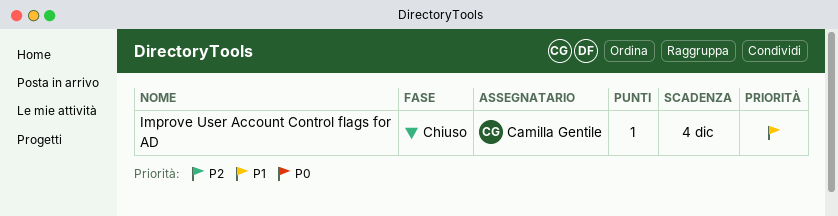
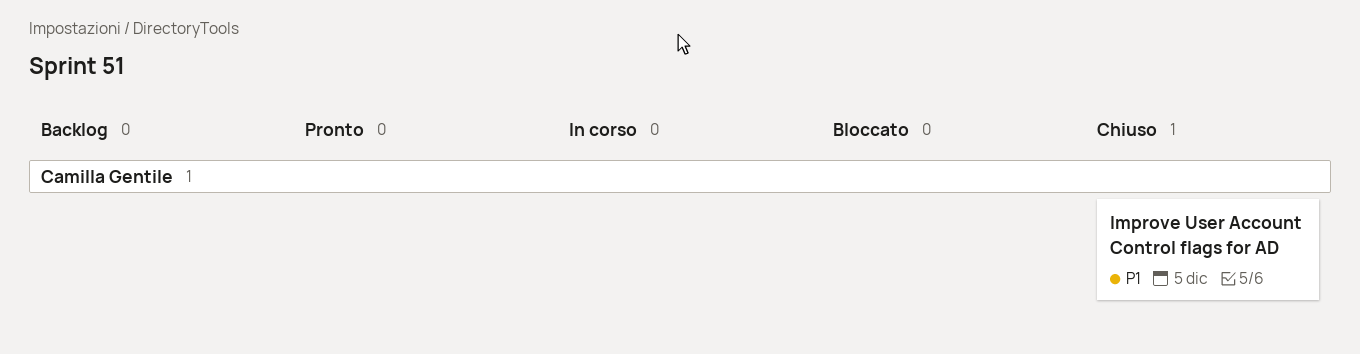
Improve User Account Control flags for AD, due: Dec 4 -> Dec 5

